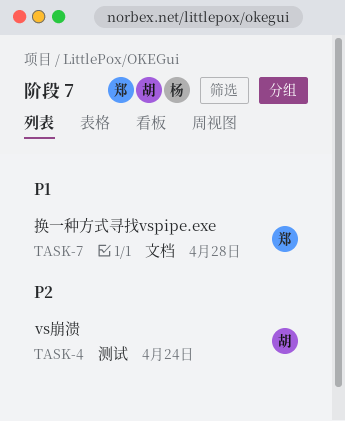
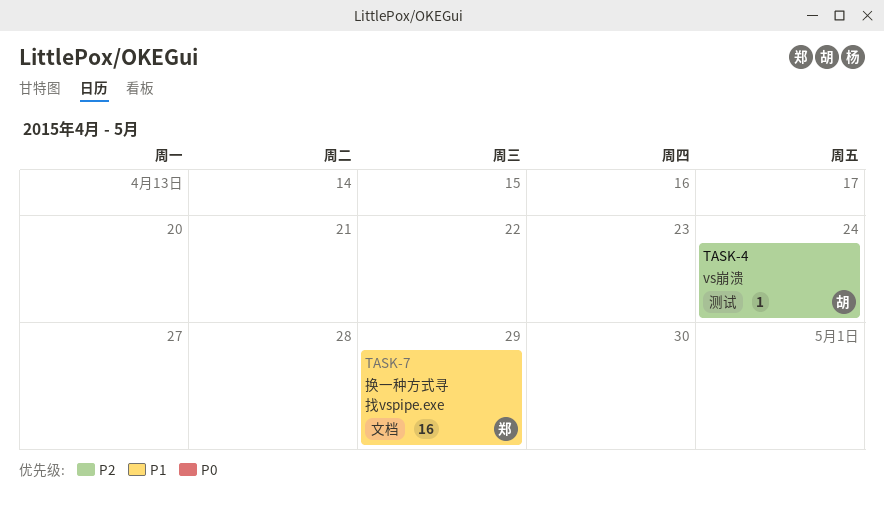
TASK-7, due: Apr 28 -> Apr 29

